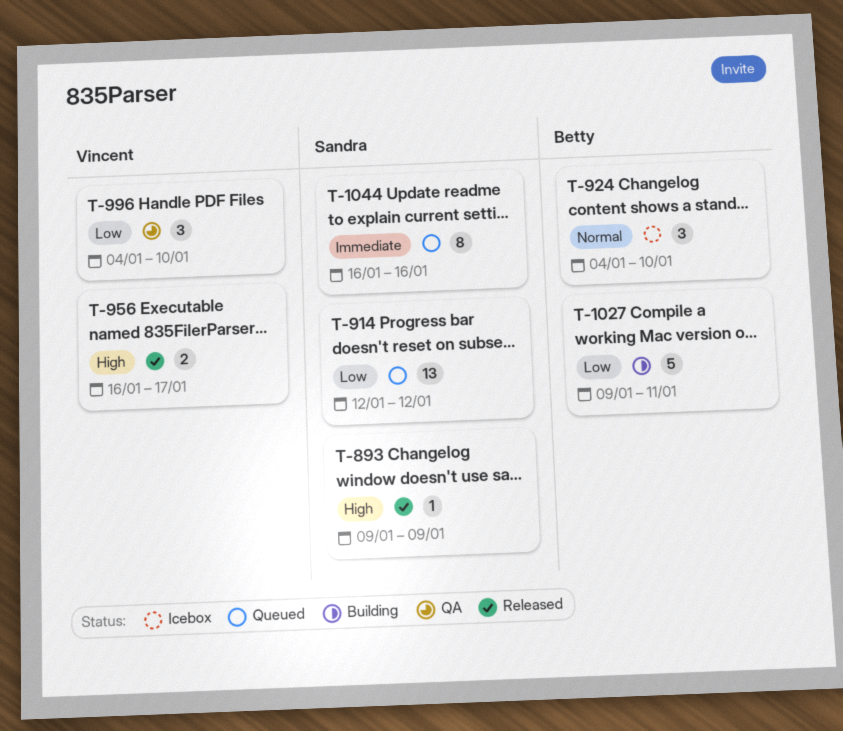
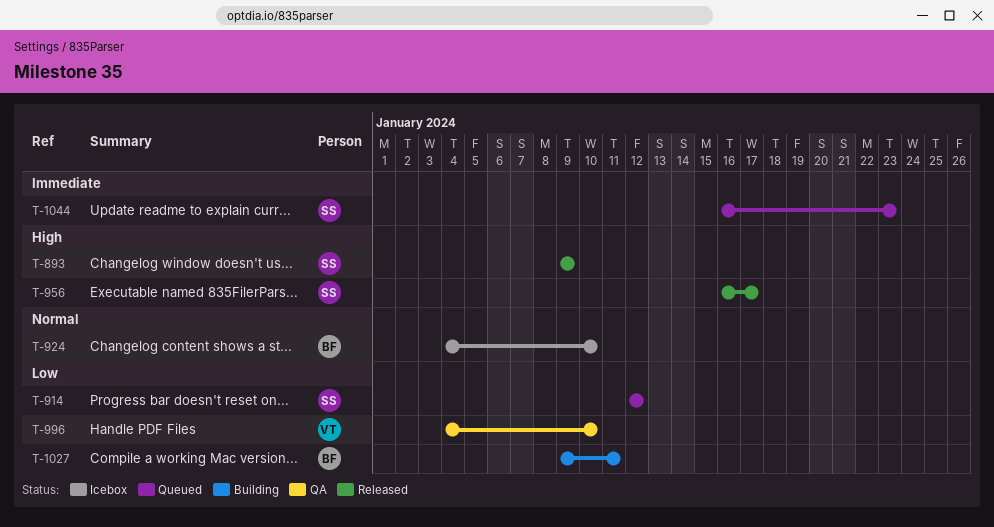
T-956, owner: Vincent -> Sandra
T-1044, due: Jan 16 -> Jan 23

